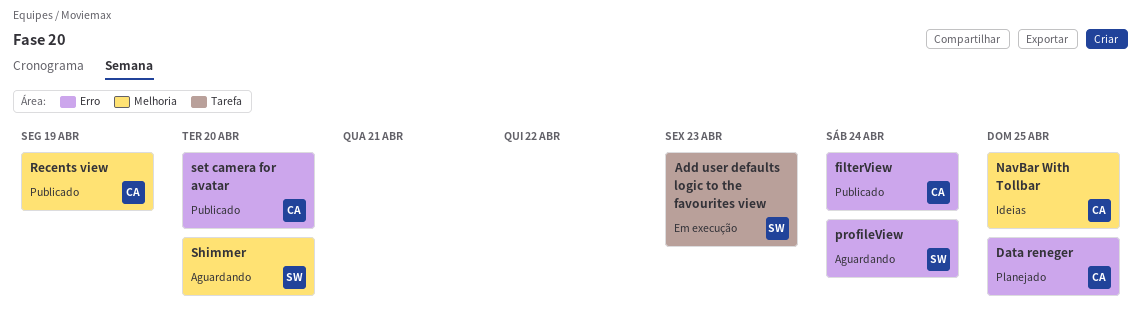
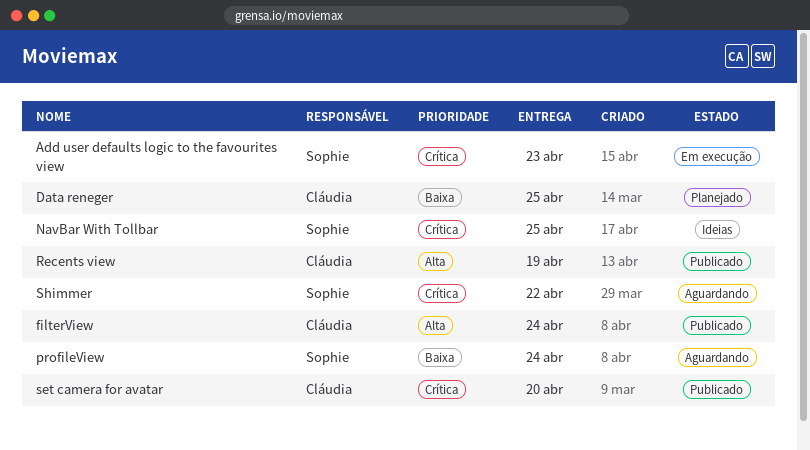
NavBar With Tollbar, owner: Cláudia -> Sophie
Shimmer, due: Apr 20 -> Apr 22

